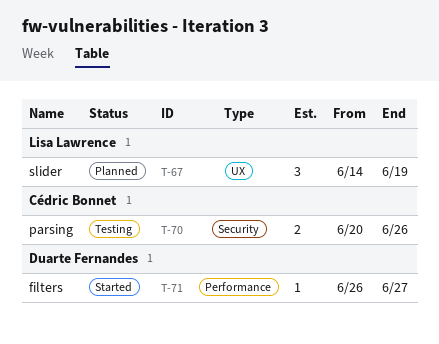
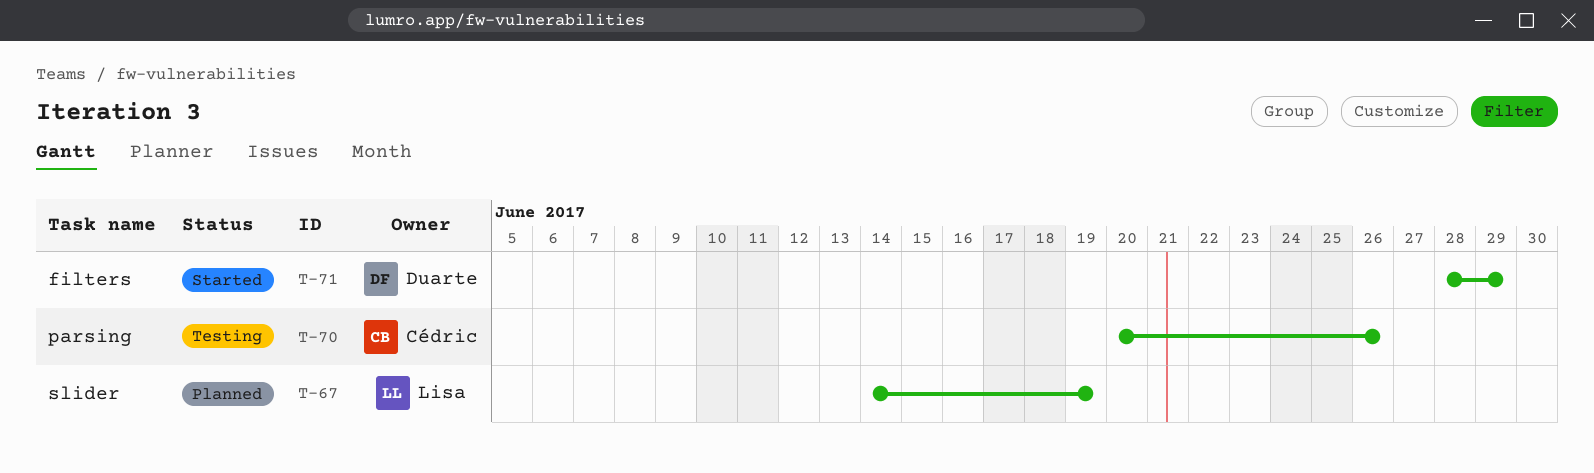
T-71, start: Jun 26 -> Jun 28
T-71, due: Jun 27 -> Jun 29

